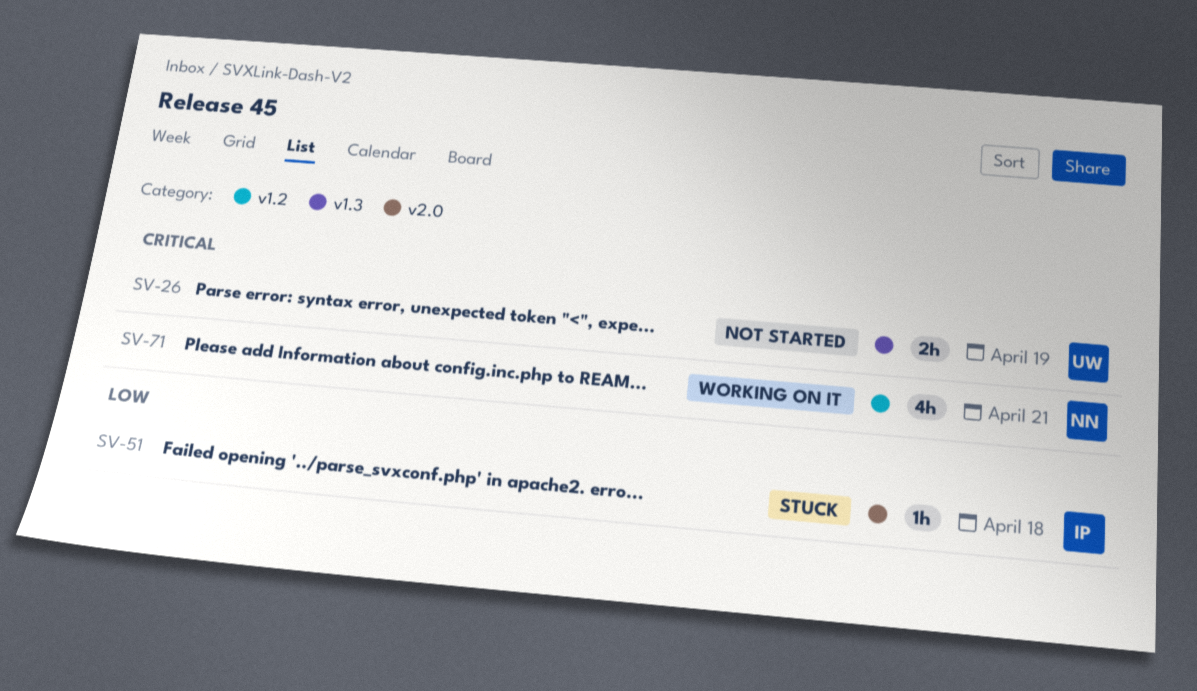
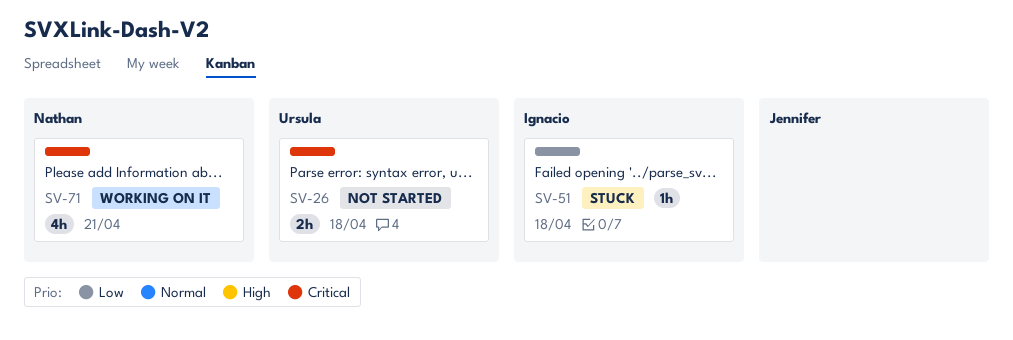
SV-26, due: Apr 19 -> Apr 18

